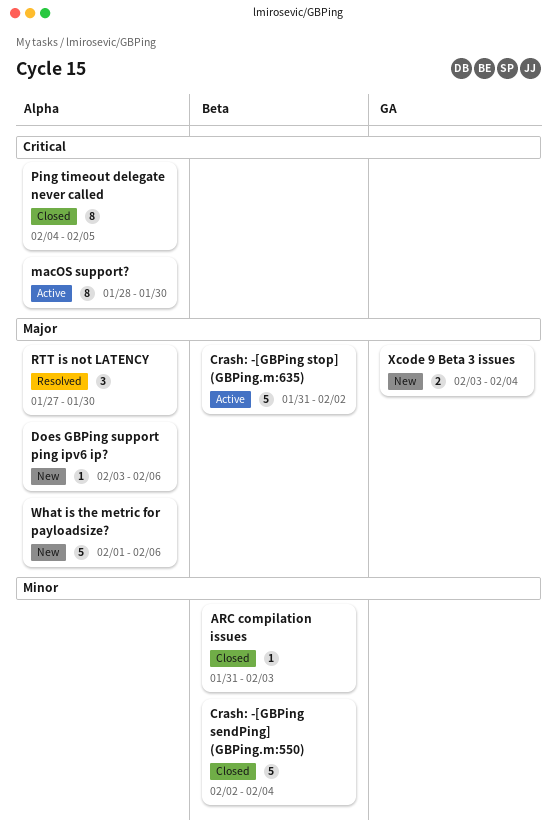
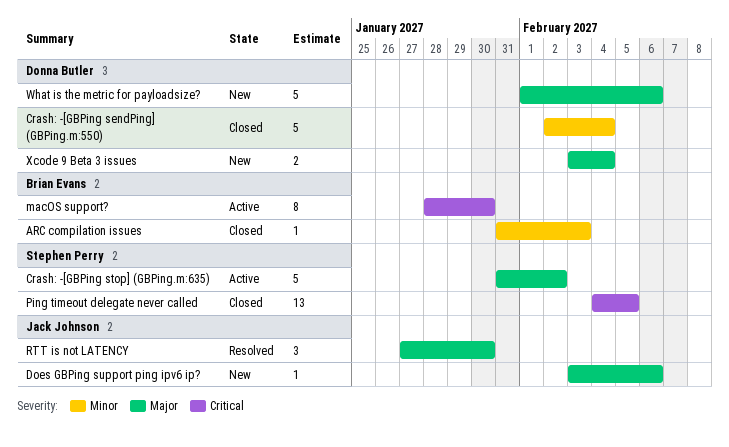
Ping timeout delegate never called, estimate: 8 -> 13

